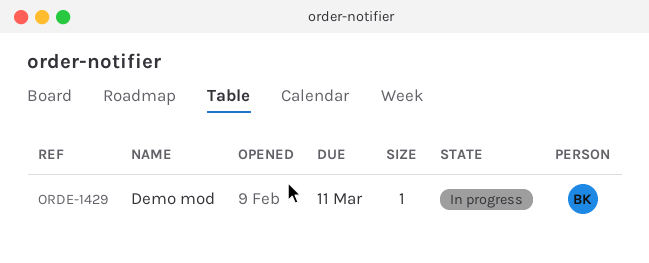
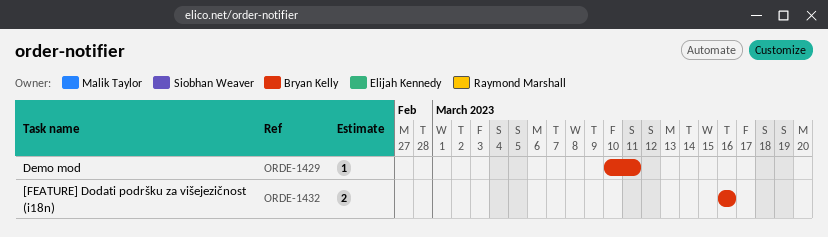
ORDE-1432: none -> present

